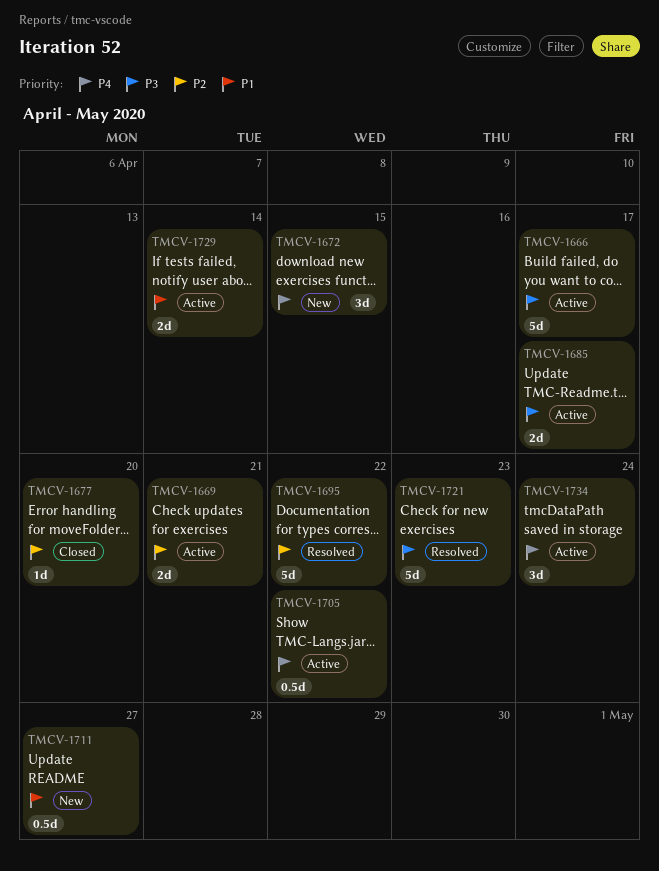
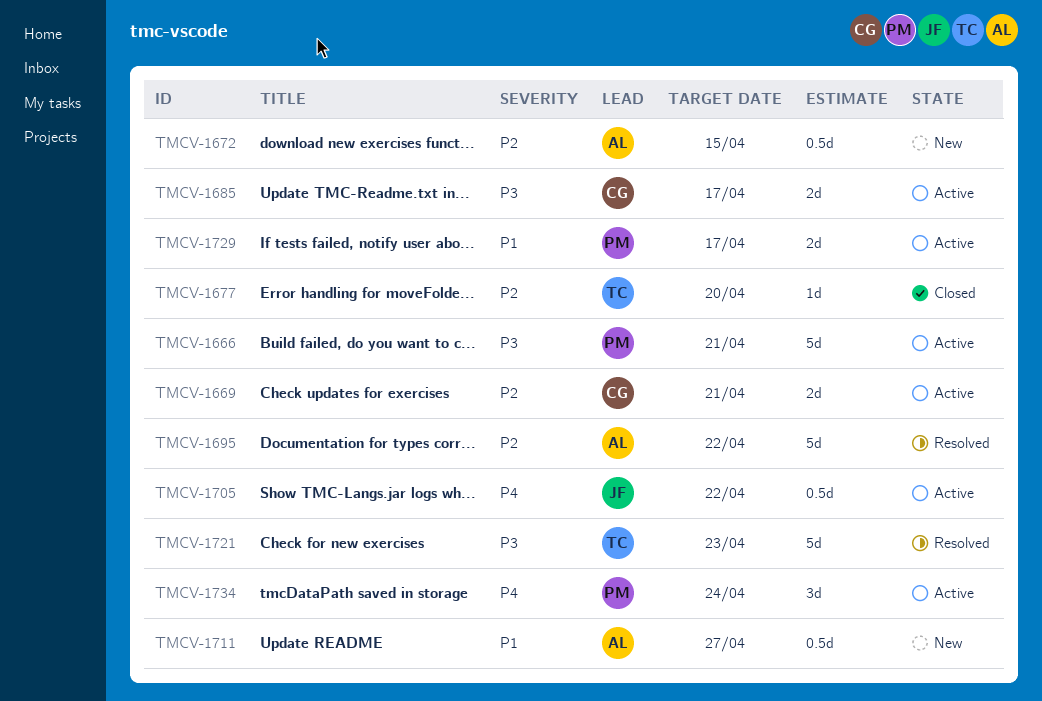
TMCV-1666, due: Apr 17 -> Apr 21
TMCV-1672, priority: P4 -> P2
TMCV-1672, estimate: 3d -> 0.5d
TMCV-1729, due: Apr 14 -> Apr 17

